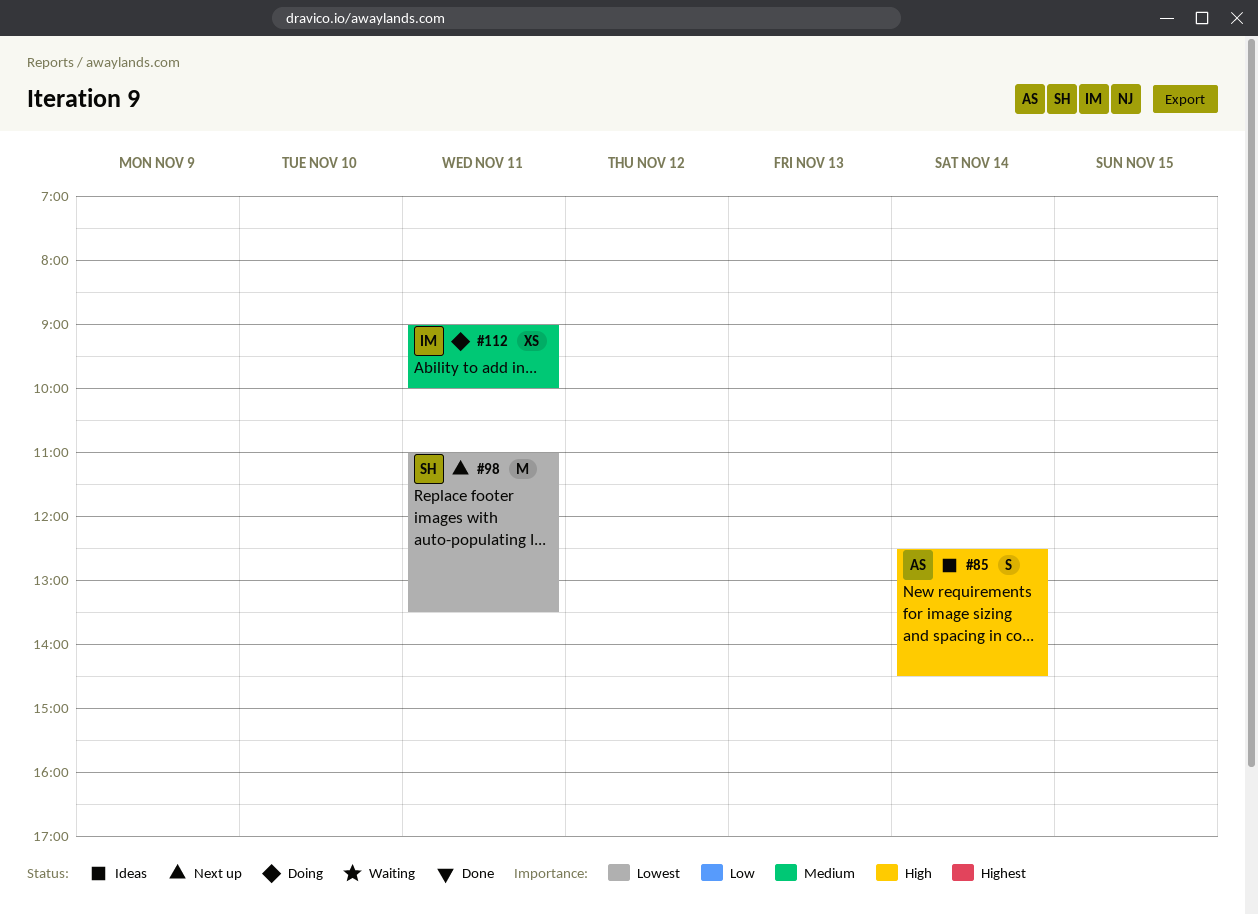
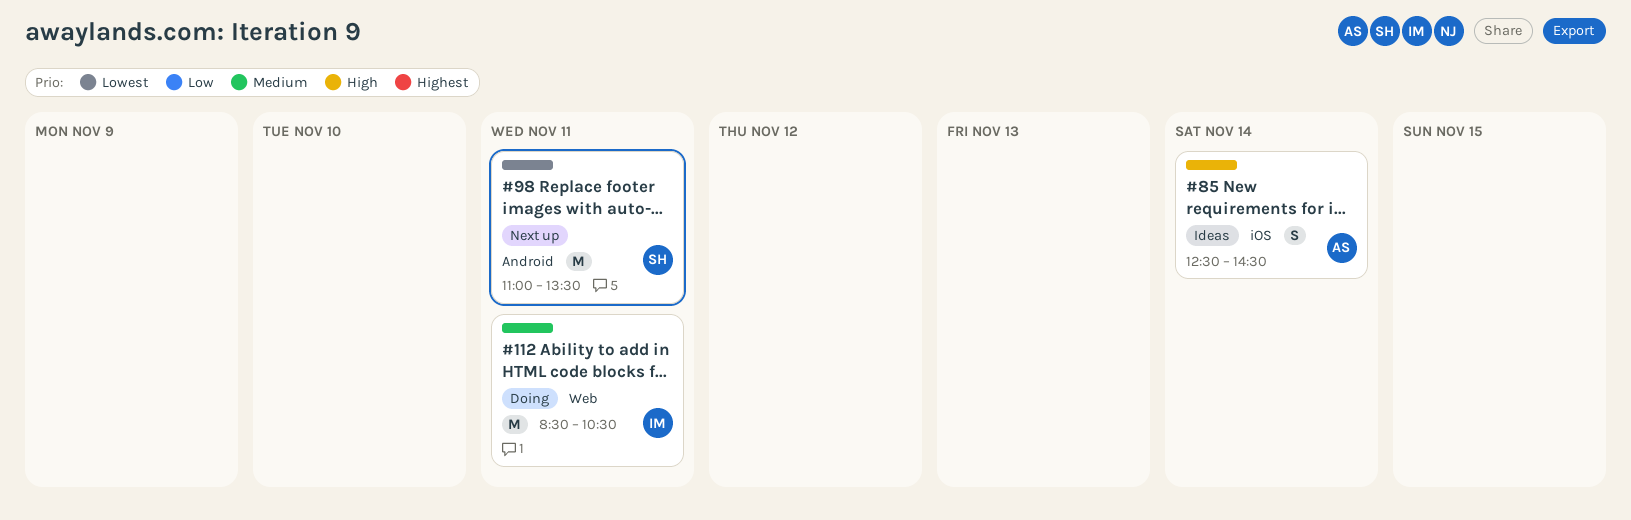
#112, estimate: XS -> M
#112, begins: 09:00 -> 08:30
#112, ends: 10:00 -> 10:30

